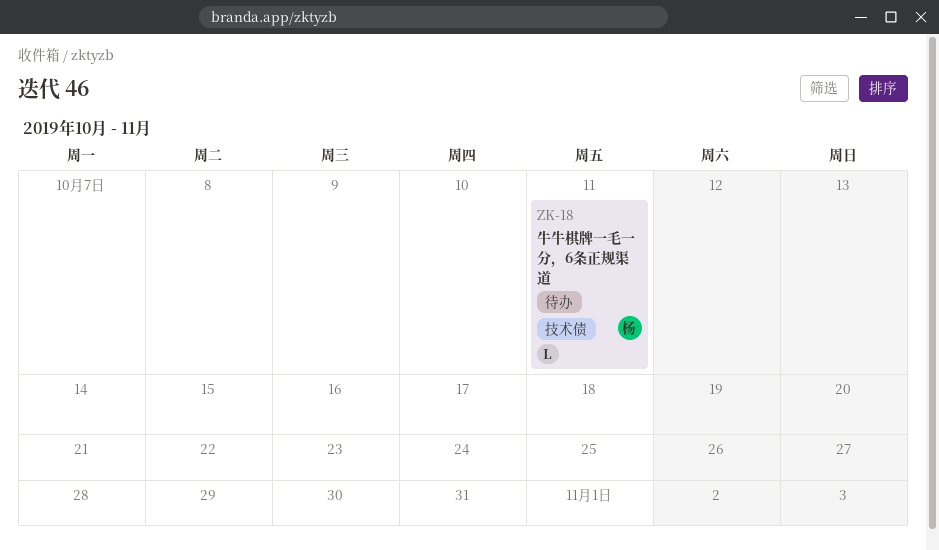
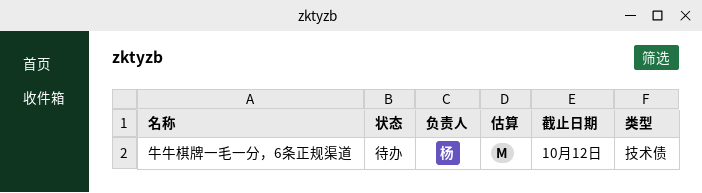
牛牛棋牌一毛一分，6条正规渠道, estimate: L -> M
牛牛棋牌一毛一分，6条正规渠道, due: Oct 11 -> Oct 12

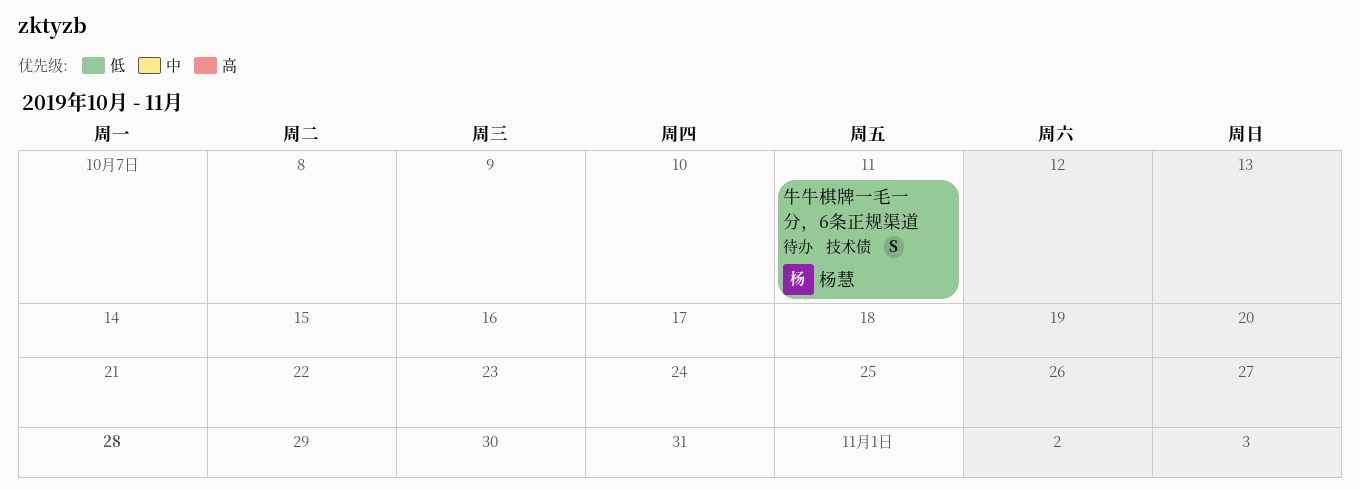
牛牛棋牌一毛一分，6条正规渠道, estimate: M -> S
牛牛棋牌一毛一分，6条正规渠道, due: Oct 12 -> Oct 11

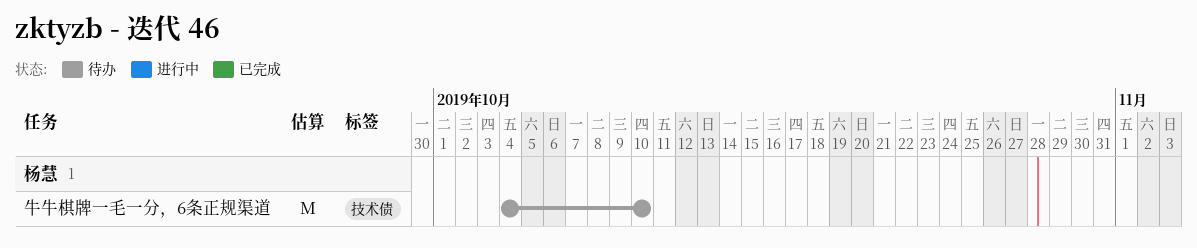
牛牛棋牌一毛一分，6条正规渠道, estimate: S -> M
牛牛棋牌一毛一分，6条正规渠道, due: Oct 11 -> Oct 10

